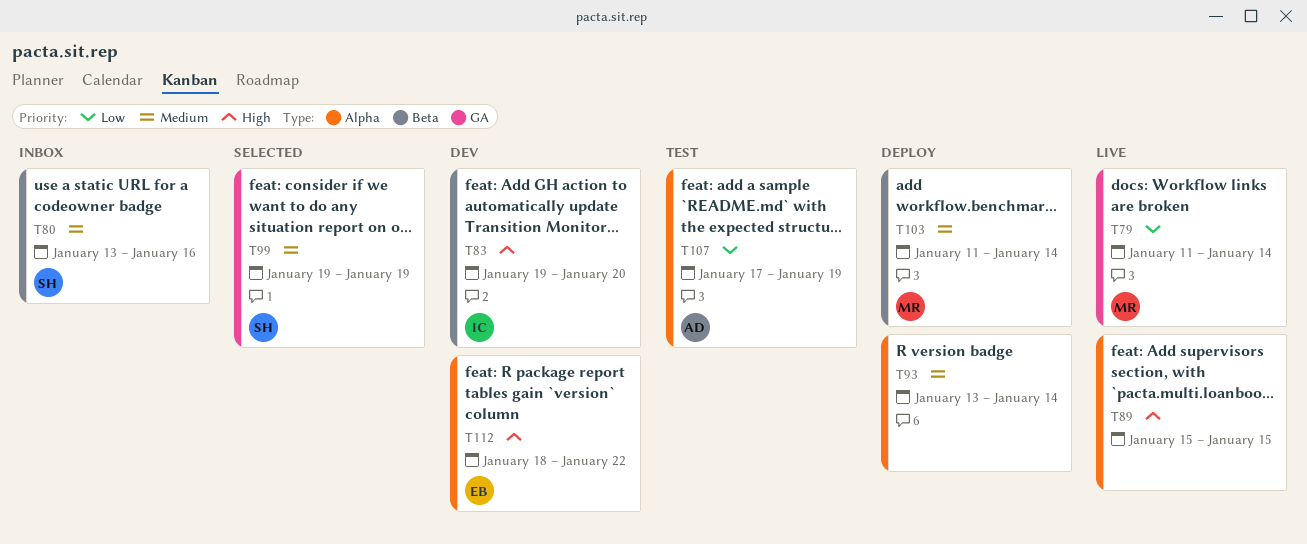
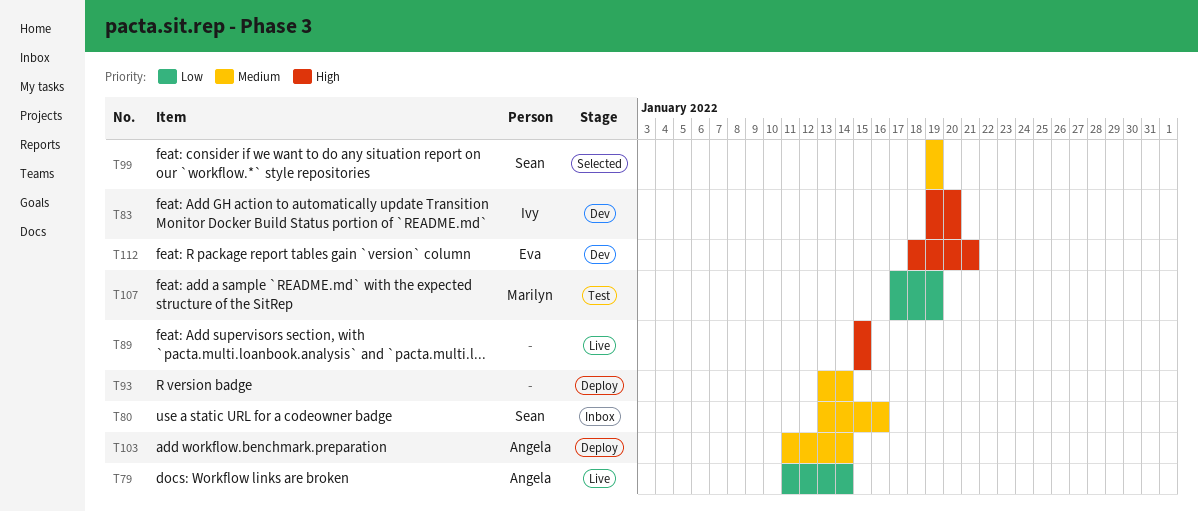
T79, owner: Marilyn -> Angela
T103, owner: Marilyn -> Angela
T107, owner: Angela -> Marilyn
T112, due: Jan 22 -> Jan 21

